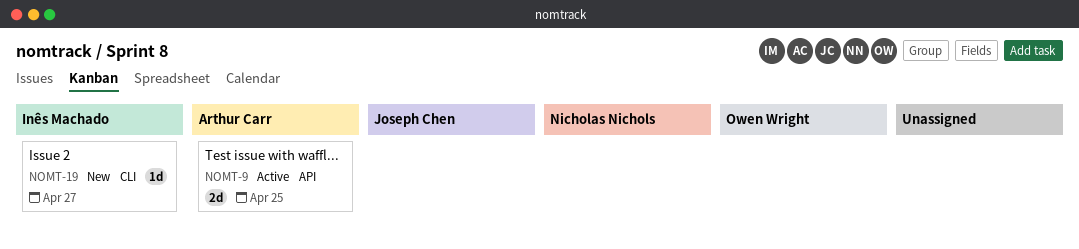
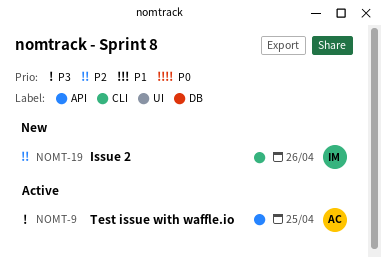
NOMT-19, due: Apr 27 -> Apr 26

